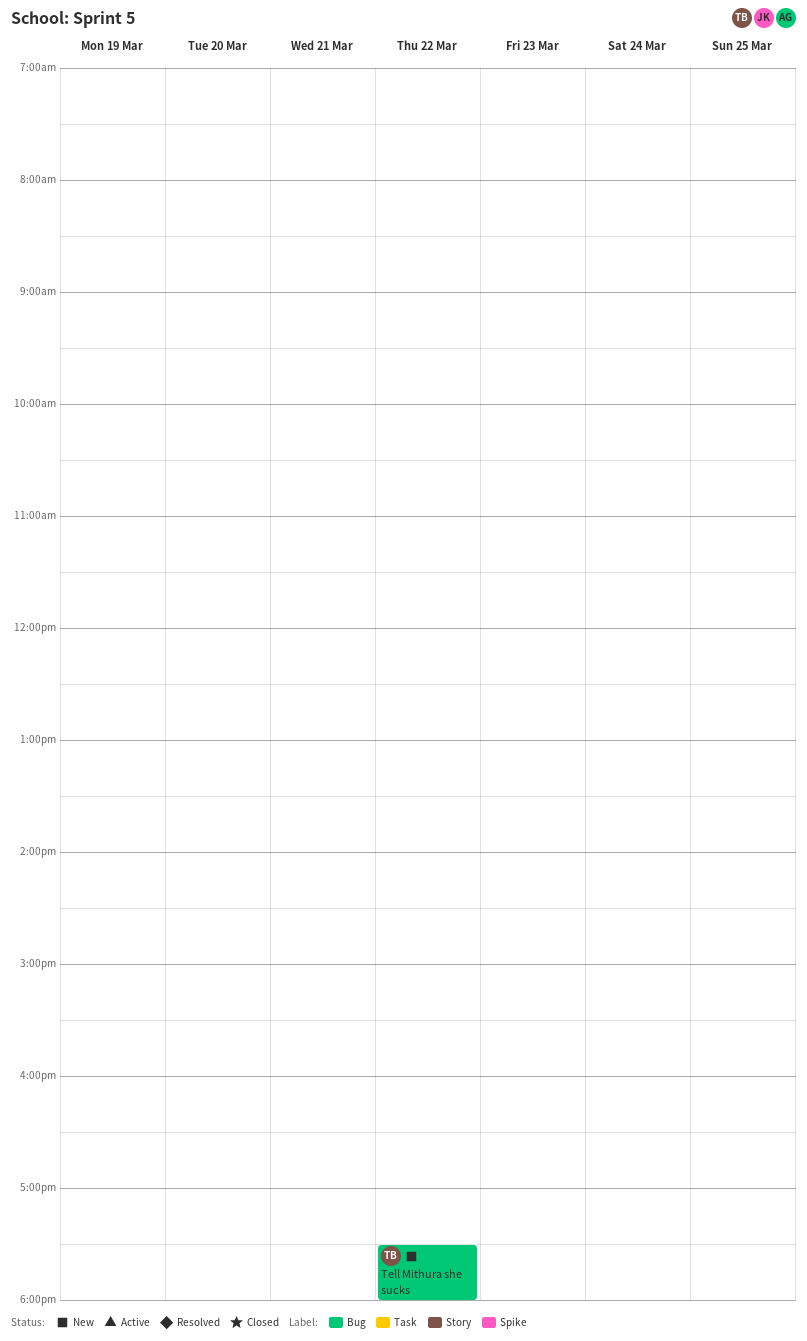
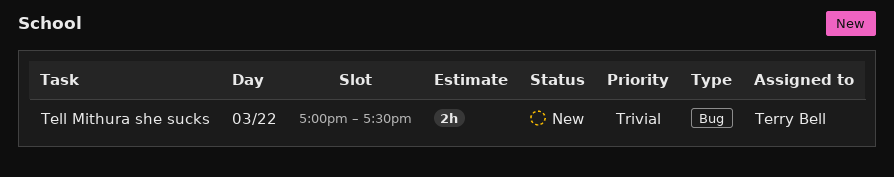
Tell Mithura she sucks, begins: 17:30 -> 17:00
Tell Mithura she sucks, ends: 18:00 -> 17:30

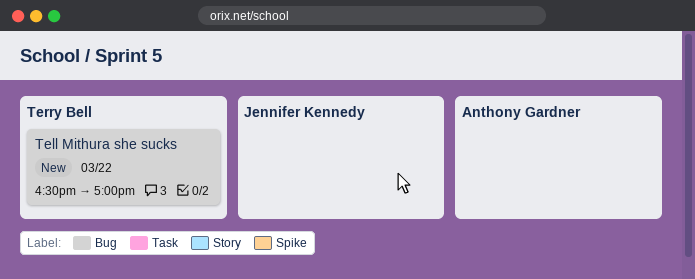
Tell Mithura she sucks, begins: 17:00 -> 16:30
Tell Mithura she sucks, ends: 17:30 -> 17:00

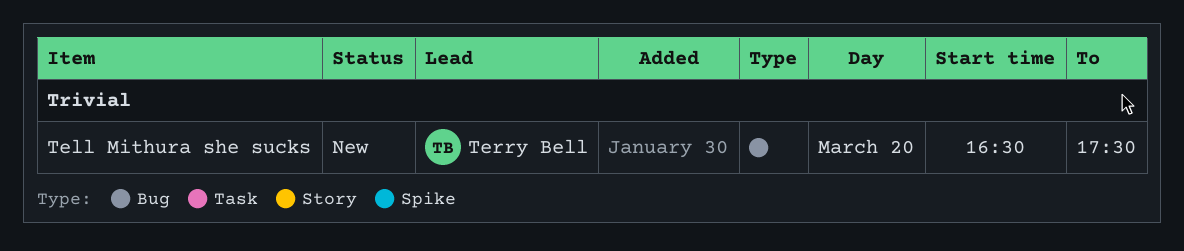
Tell Mithura she sucks, day: Mar 22 -> Mar 20
Tell Mithura she sucks, ends: 17:00 -> 17:30

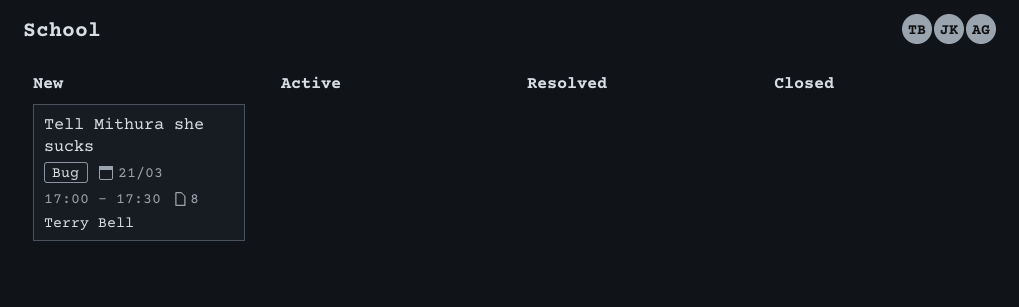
Tell Mithura she sucks, day: Mar 20 -> Mar 21
Tell Mithura she sucks, begins: 16:30 -> 17:00

